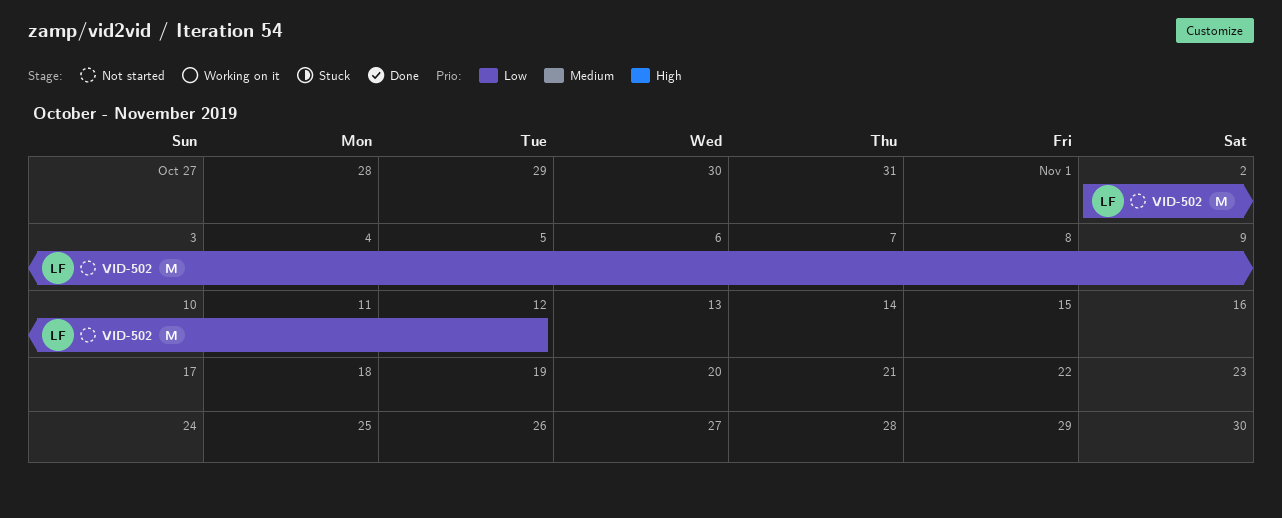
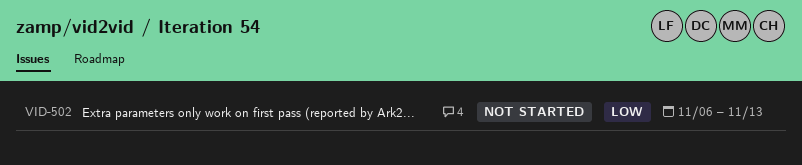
VID-502, start: Nov 2 -> Nov 6
VID-502, due: Nov 12 -> Nov 13

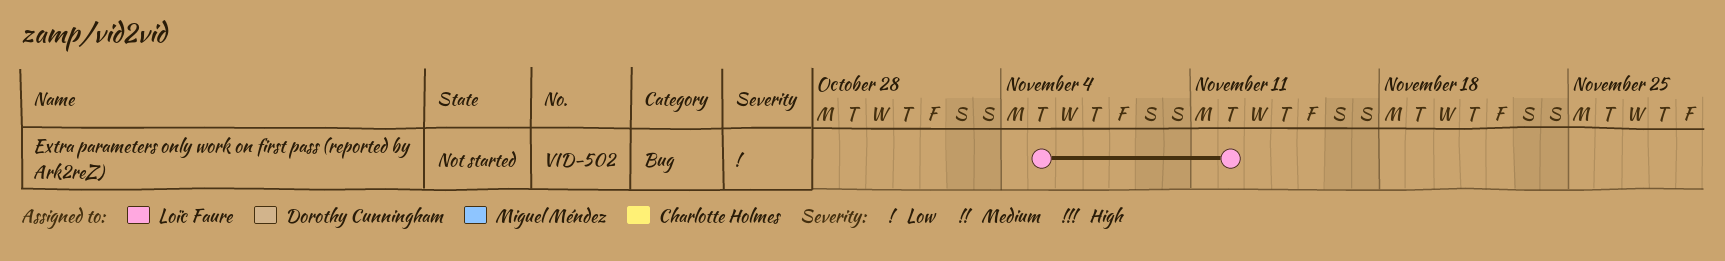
VID-502, start: Nov 6 -> Nov 5
VID-502, due: Nov 13 -> Nov 12

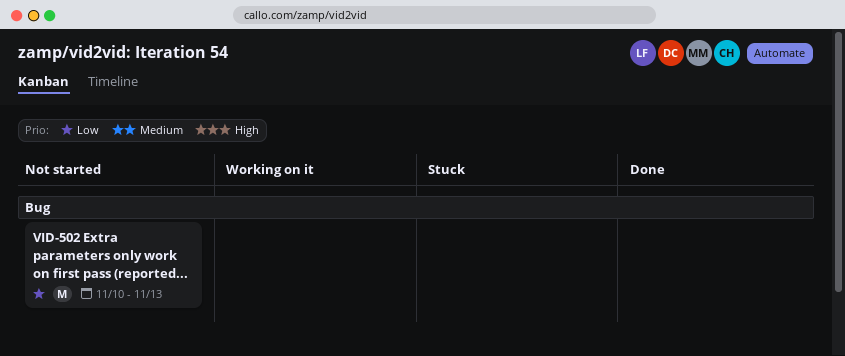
VID-502, start: Nov 5 -> Nov 10
VID-502, due: Nov 12 -> Nov 13

